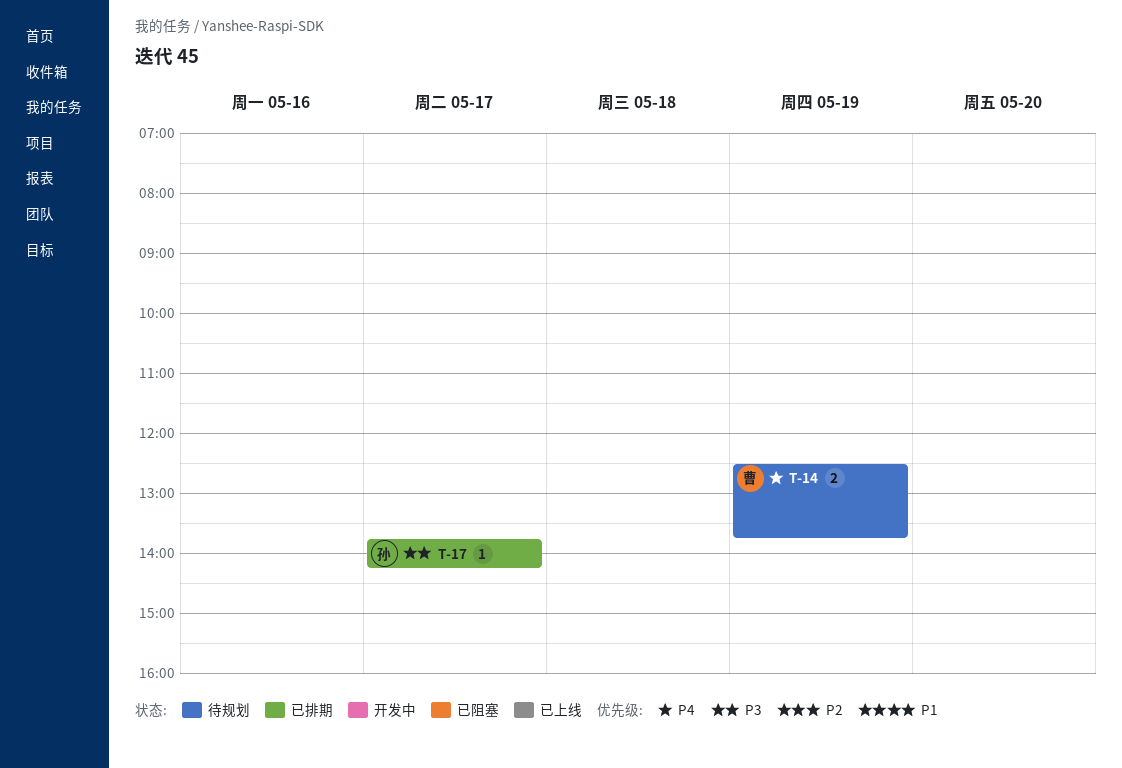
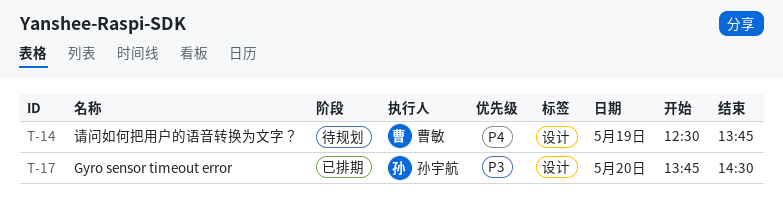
T-17, day: May 17 -> May 20
T-17, ends: 14:15 -> 14:30

